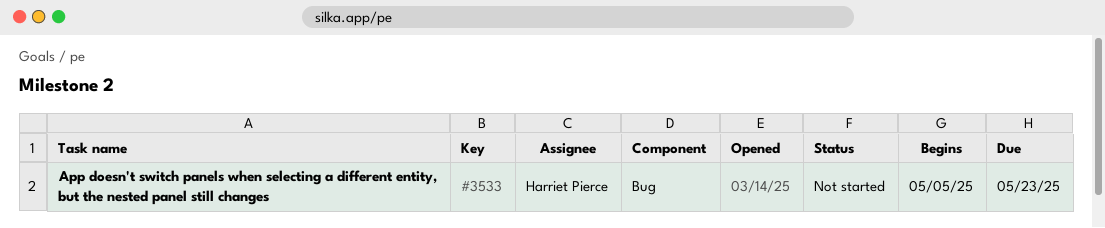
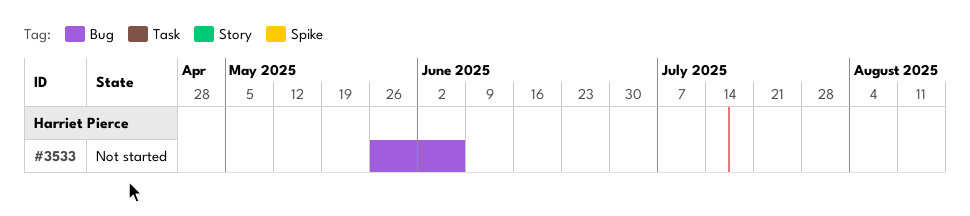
#3533, start: May 5 -> May 26
#3533, due: May 23 -> Jun 6

